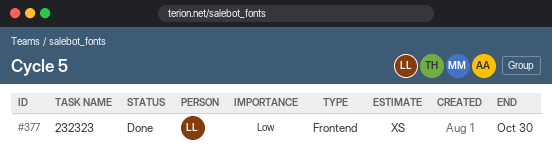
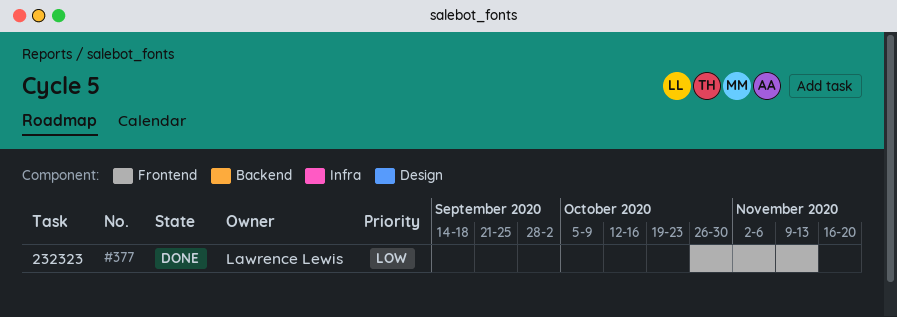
#377, due: Oct 30 -> Nov 13

